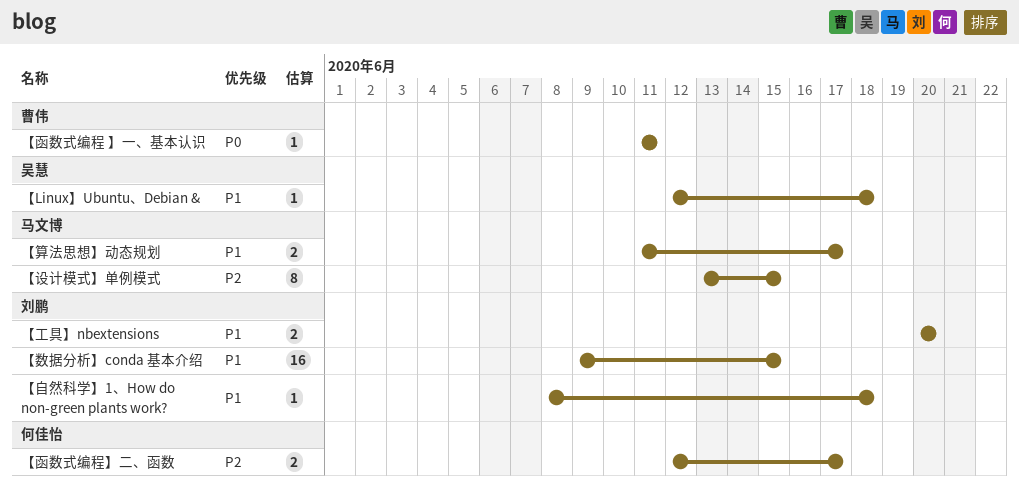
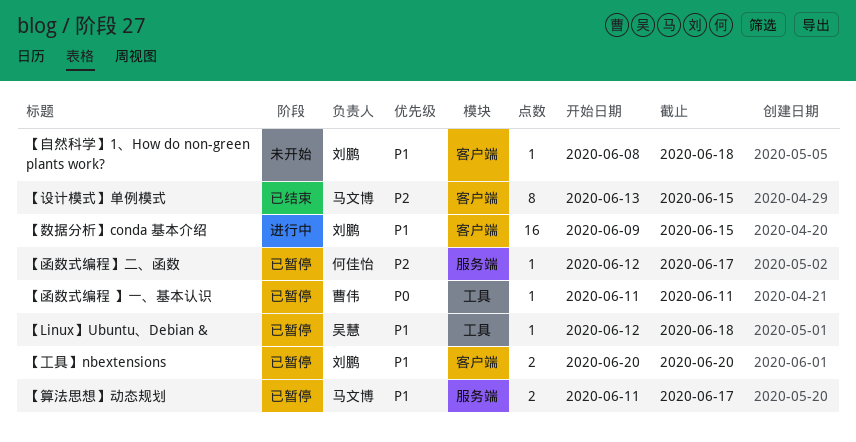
【函数式编程】二、函数, estimate: 2 -> 1

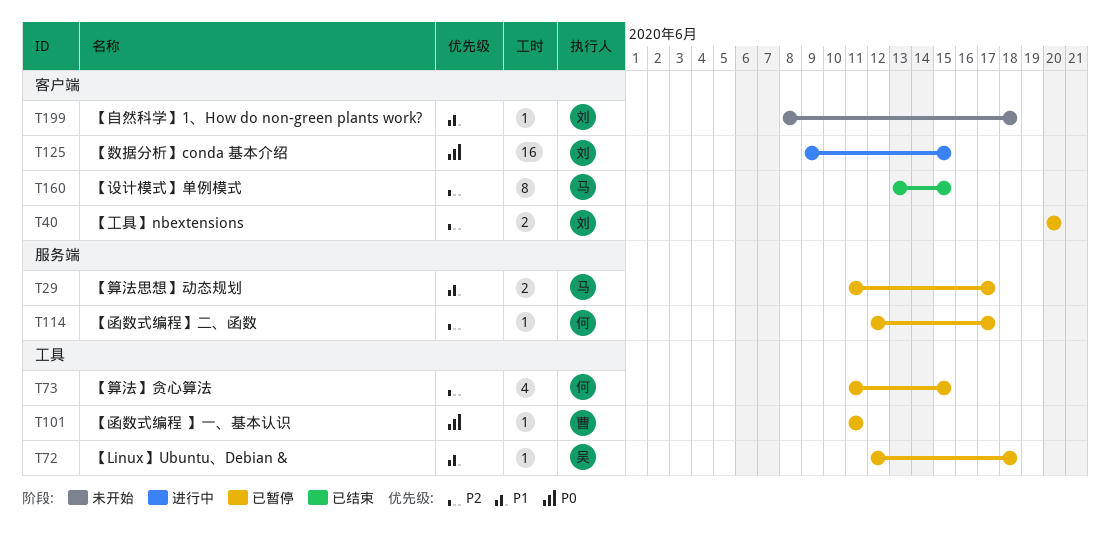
【工具】nbextensions, priority: P1 -> P2
【数据分析】conda 基本介绍, priority: P1 -> P0
【算法】贪心算法: none -> present

